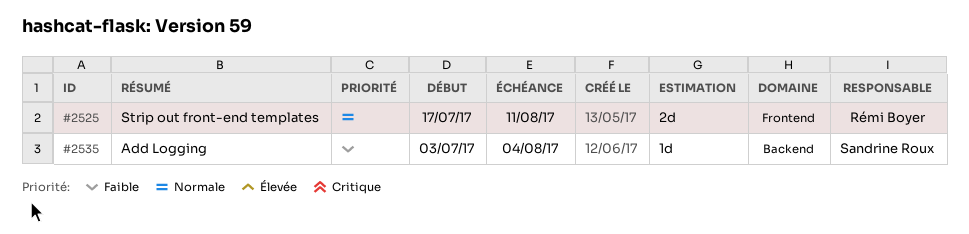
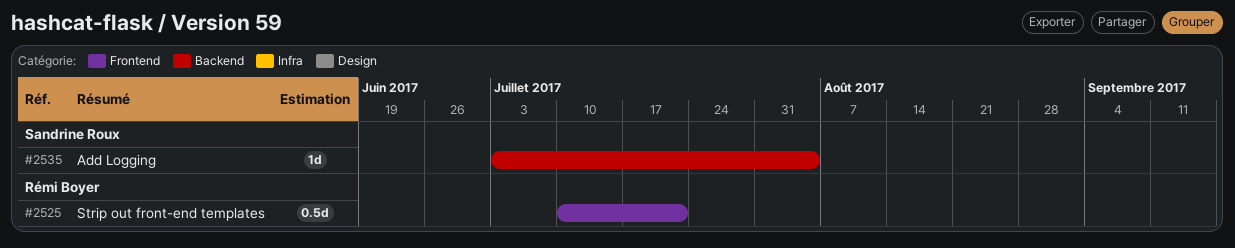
#2525, estimate: 2d -> 0.5d
#2525, start: Jul 17 -> Jul 10
#2525, due: Aug 11 -> Jul 21

